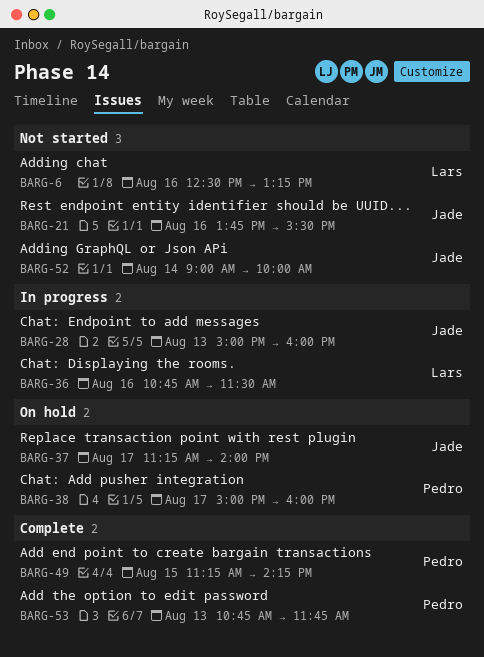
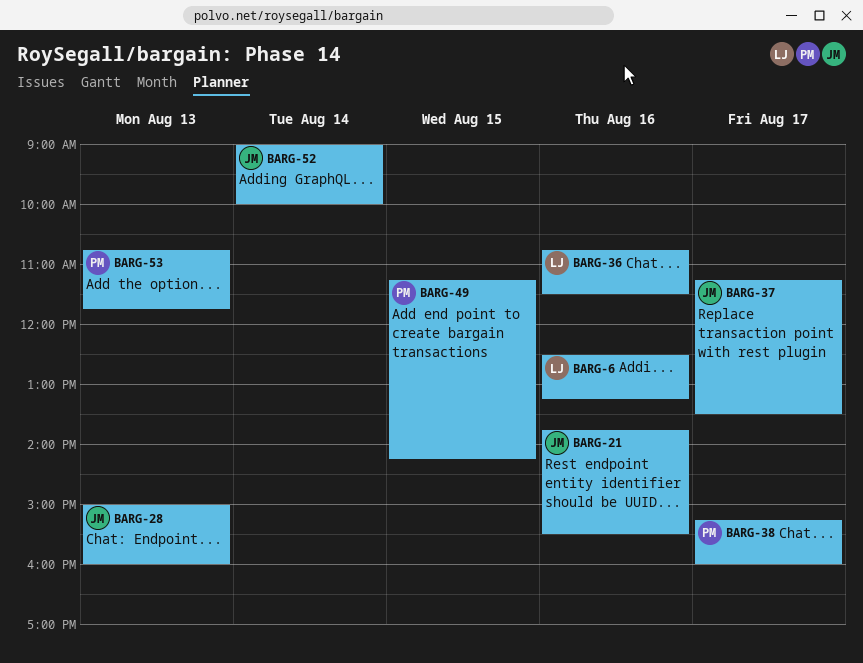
BARG-37, ends: 14:00 -> 13:30
BARG-38, begins: 15:00 -> 15:15

